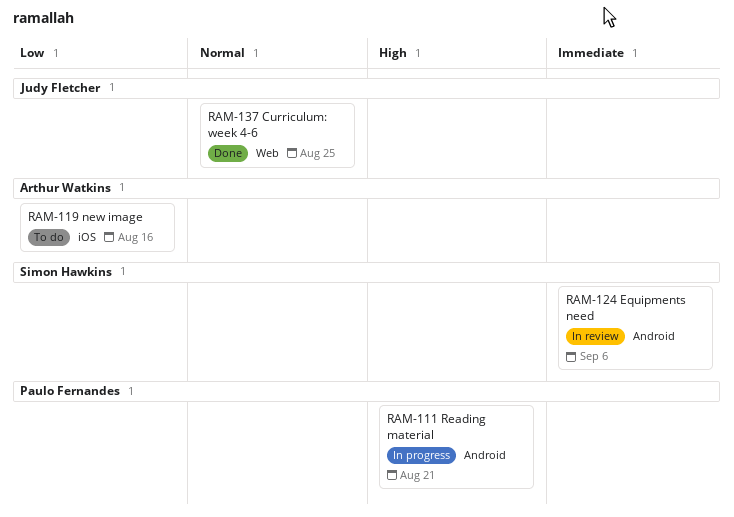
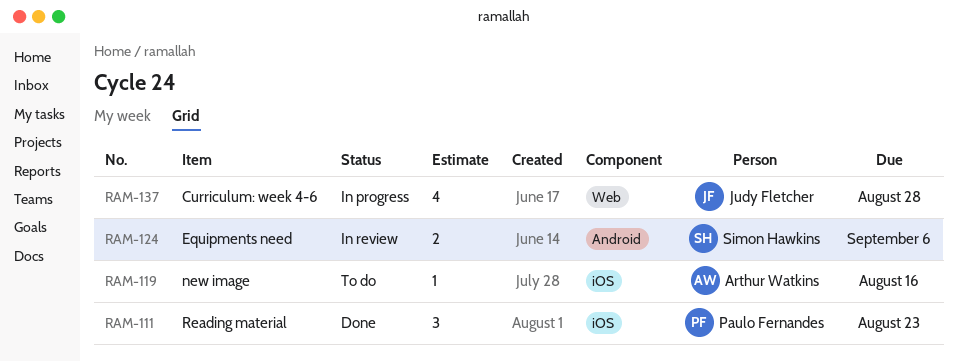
RAM-111, status: In progress -> Done
RAM-111, label: Android -> iOS
RAM-111, due: Aug 21 -> Aug 23
RAM-137, status: Done -> In progress
RAM-137, due: Aug 25 -> Aug 28

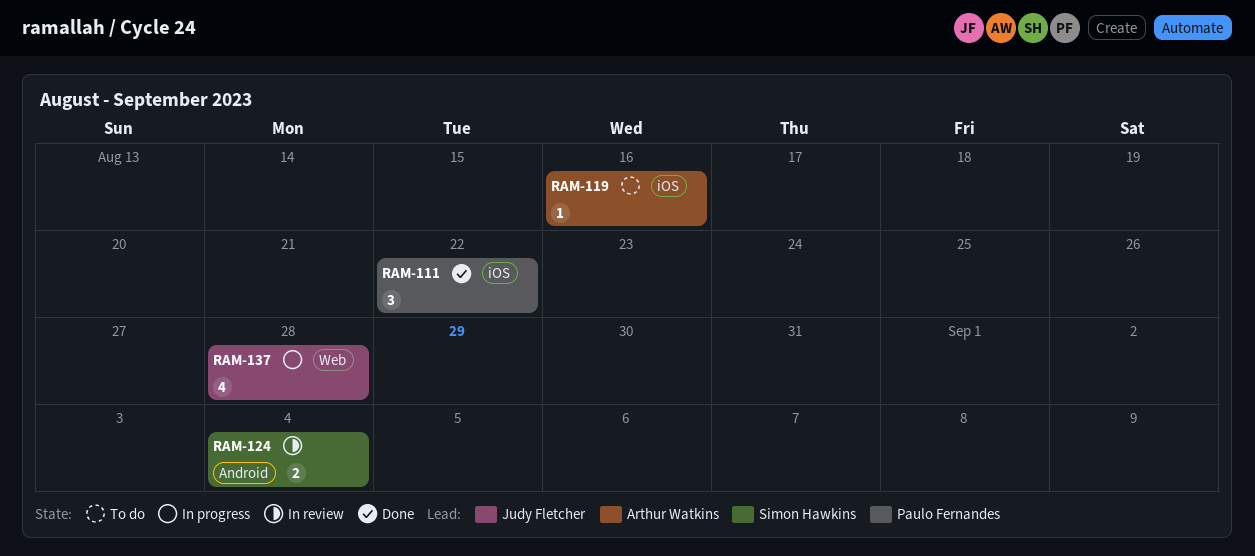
RAM-111, due: Aug 23 -> Aug 22
RAM-124, due: Sep 6 -> Sep 4

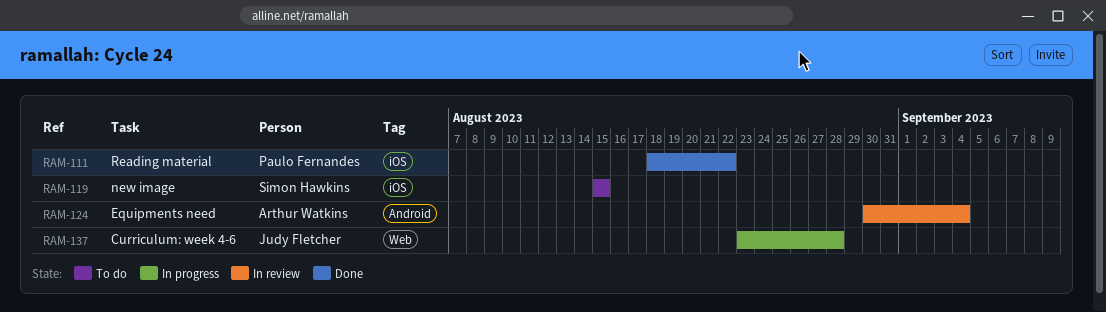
RAM-119, owner: Arthur Watkins -> Simon Hawkins
RAM-119, due: Aug 16 -> Aug 15
RAM-124, owner: Simon Hawkins -> Arthur Watkins

